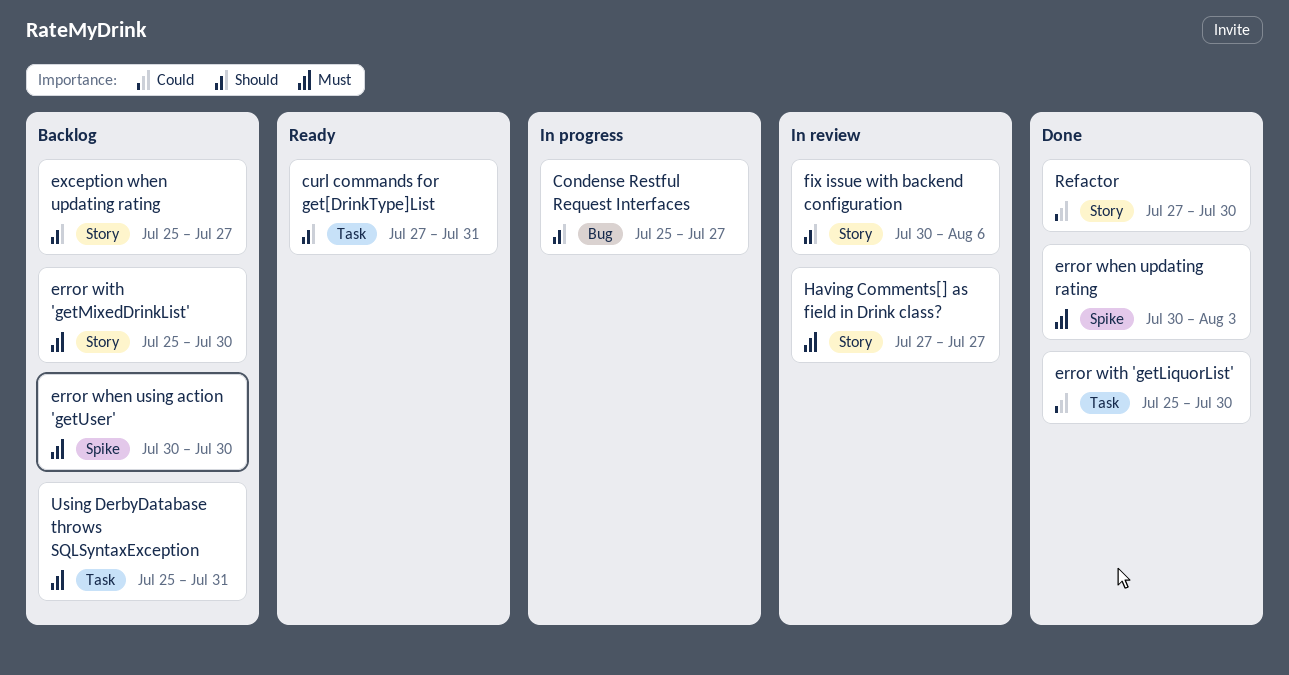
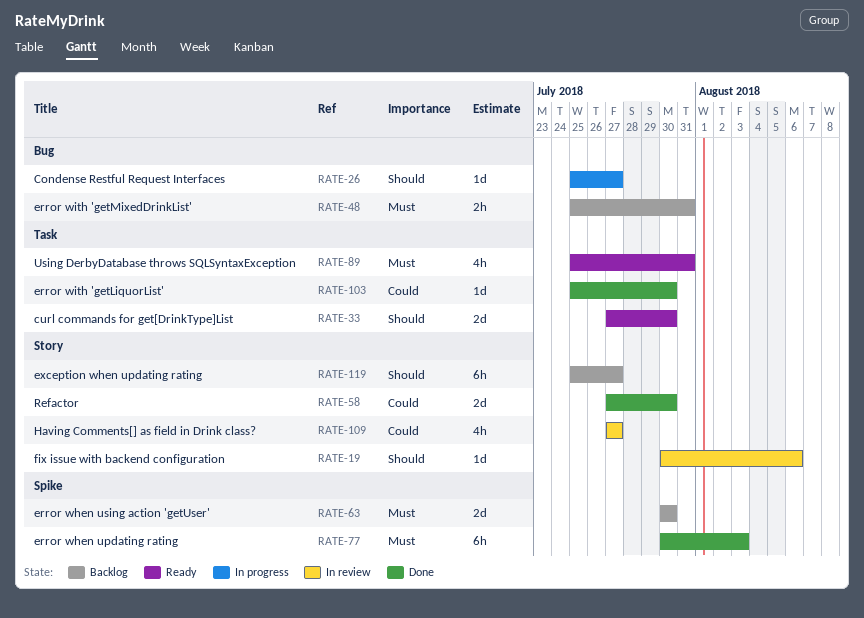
curl commands for get[DrinkType]List, due: Jul 31 -> Jul 30
error with 'getMixedDrinkList', label: Story -> Bug
error with 'getMixedDrinkList', due: Jul 30 -> Jul 31
Having Comments[] as field in Drink class?, priority: Must -> Could
Using DerbyDatabase throws SQLSyntaxException, status: Backlog -> Ready

